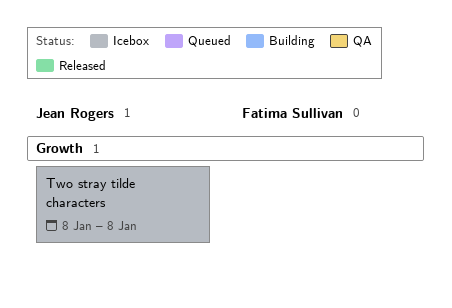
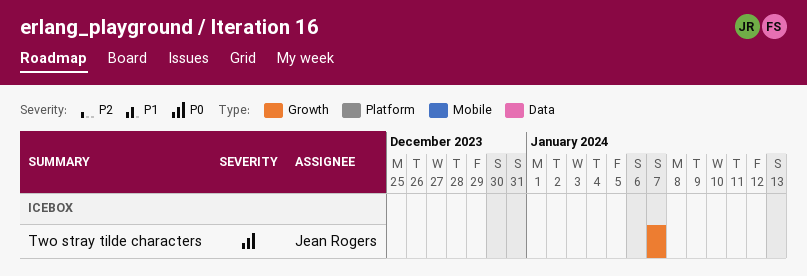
Two stray tilde characters, start: Jan 8 -> Jan 7
Two stray tilde characters, due: Jan 8 -> Jan 7

